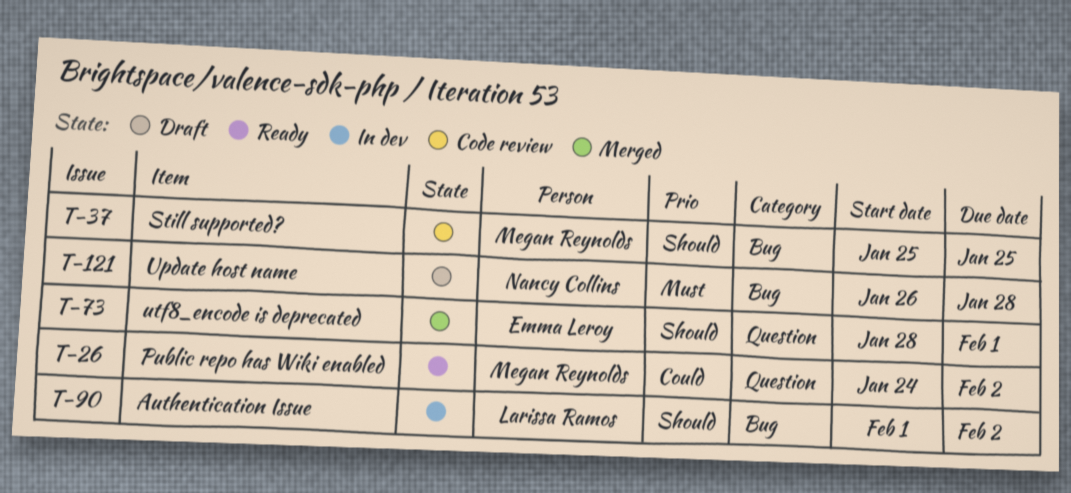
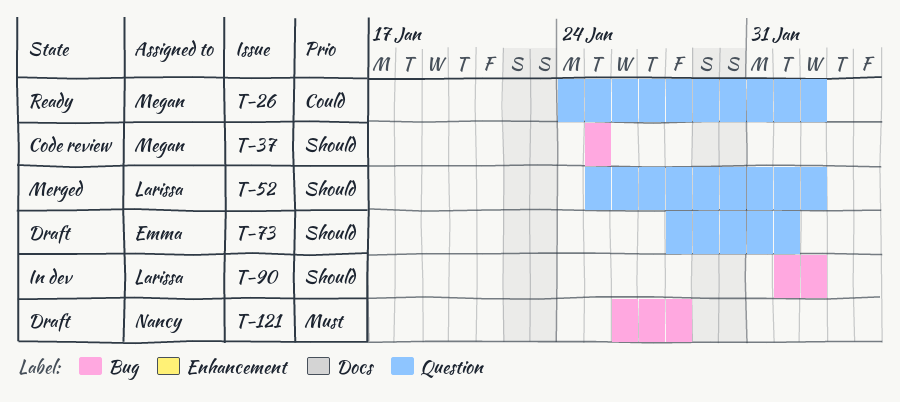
T-52: none -> present
T-73, status: Merged -> Draft

